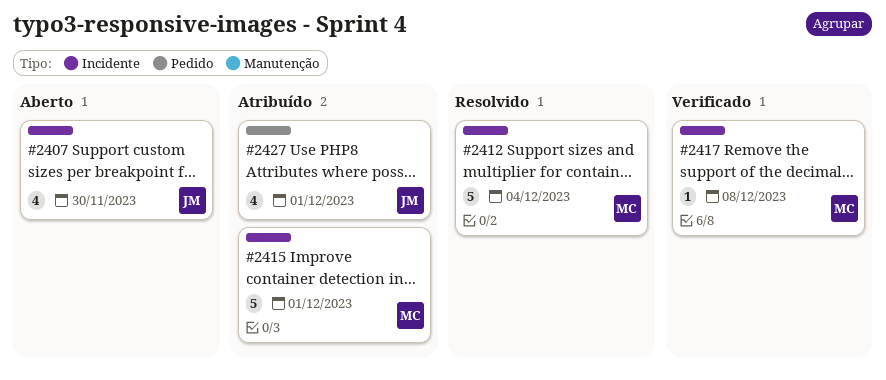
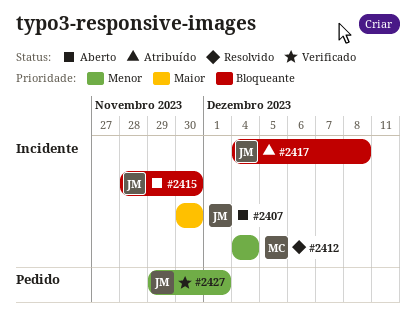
#2415, status: Atribuído -> Aberto
#2415, owner: MC -> JM
#2415, due: Dec 1 -> Nov 30
#2417, status: Verificado -> Atribuído
#2417, owner: MC -> JM
#2427, status: Atribuído -> Verificado

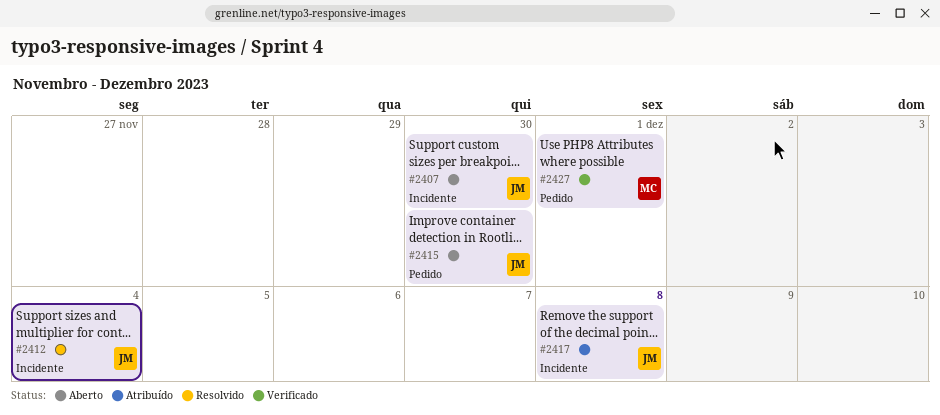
#2412, owner: MC -> JM
#2415, label: Incidente -> Pedido
#2427, owner: JM -> MC

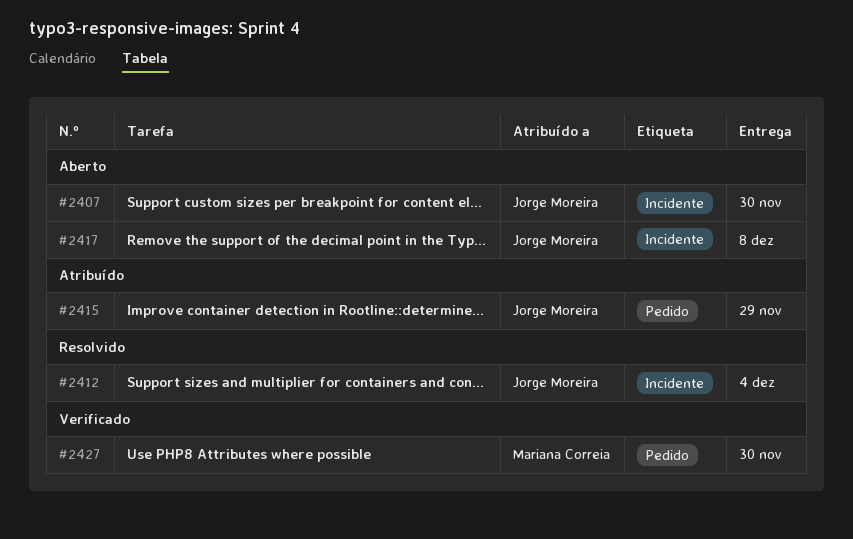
#2415, status: Aberto -> Atribuído
#2415, due: Nov 30 -> Nov 29
#2417, status: Atribuído -> Aberto
#2427, due: Dec 1 -> Nov 30

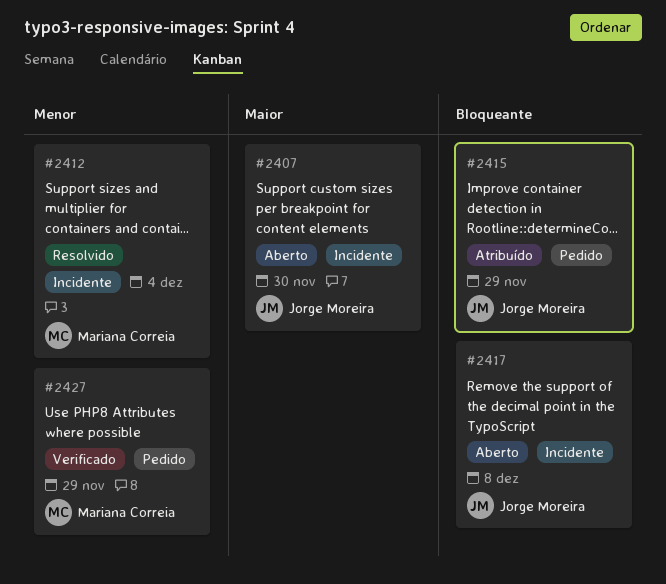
#2412, owner: Jorge Moreira -> Mariana Correia
#2427, due: Nov 30 -> Nov 29

